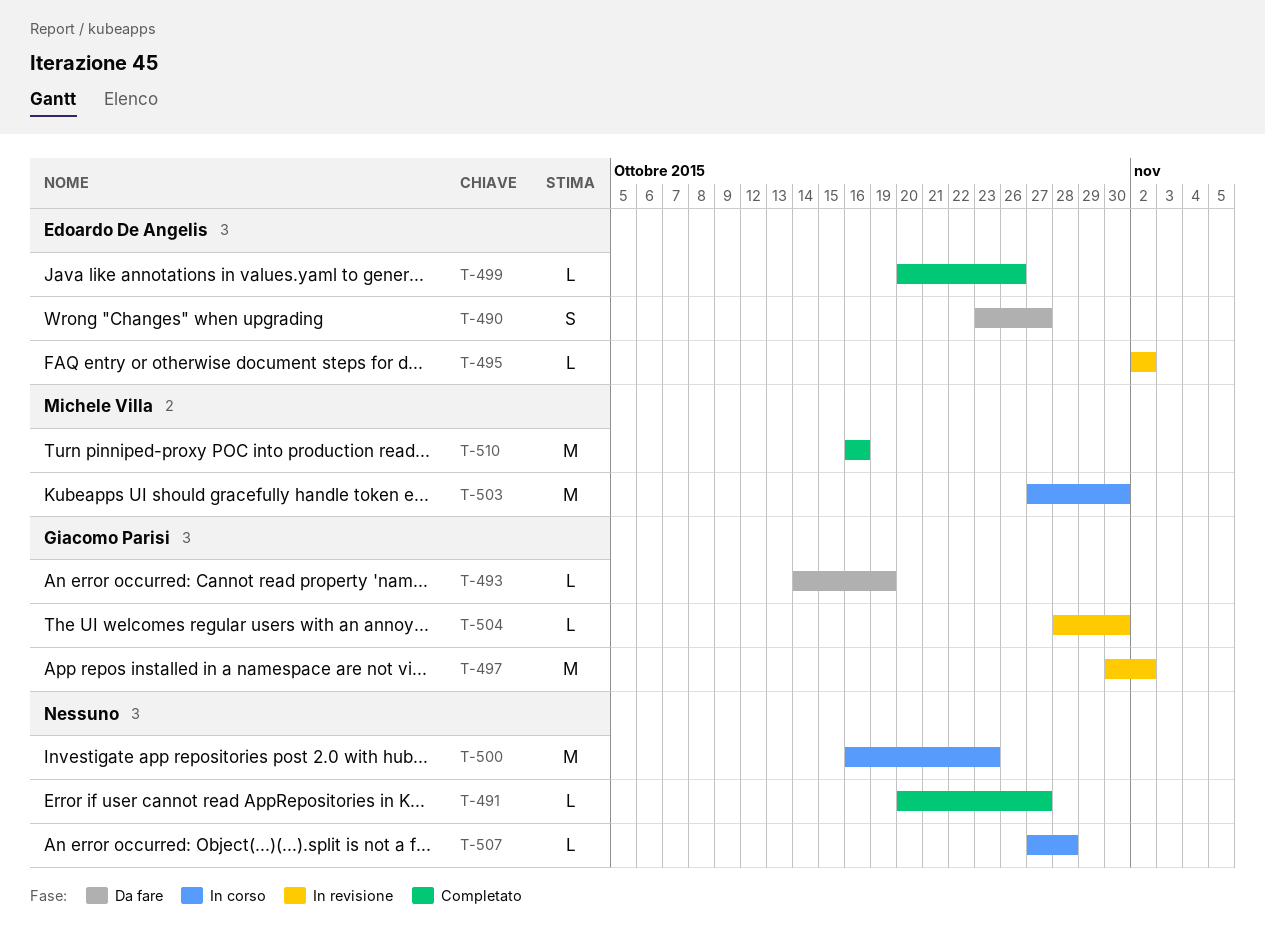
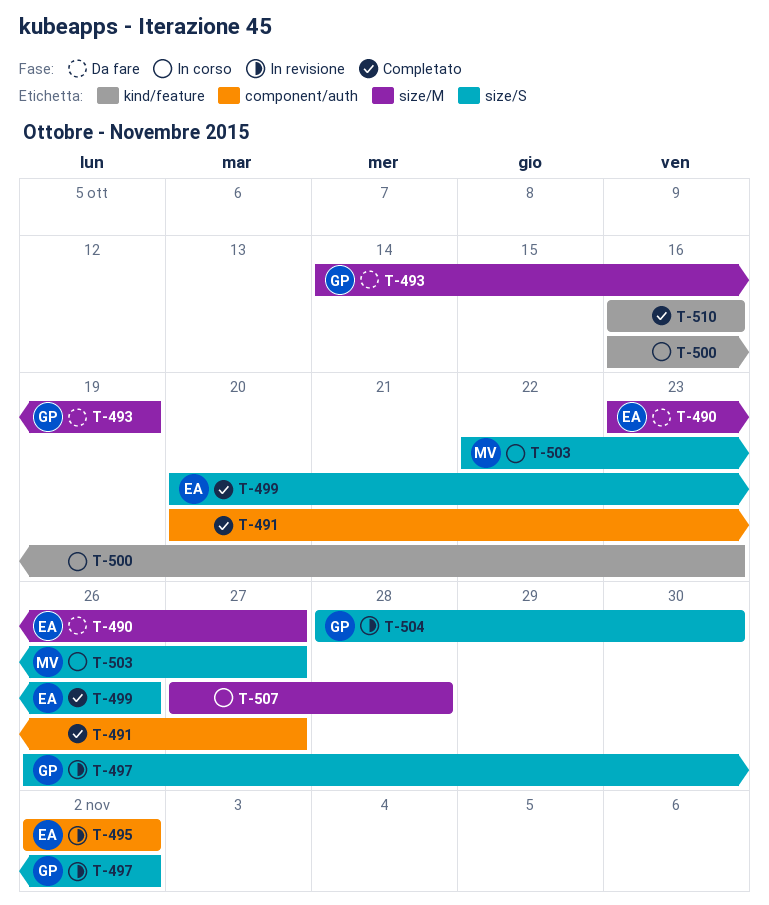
T-497, start: Oct 30 -> Oct 26
T-503, start: Oct 27 -> Oct 22
T-503, due: Oct 30 -> Oct 27
T-510, owner: Michele Villa -> none

